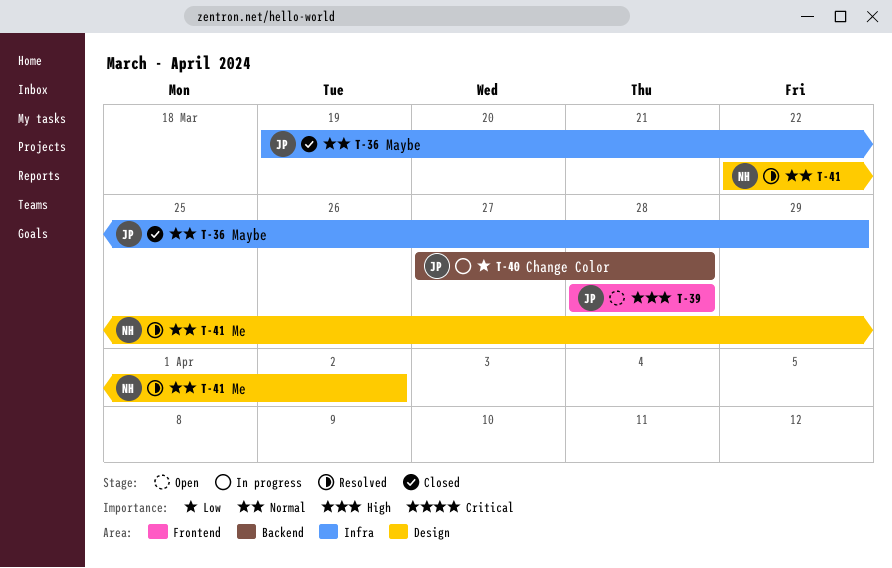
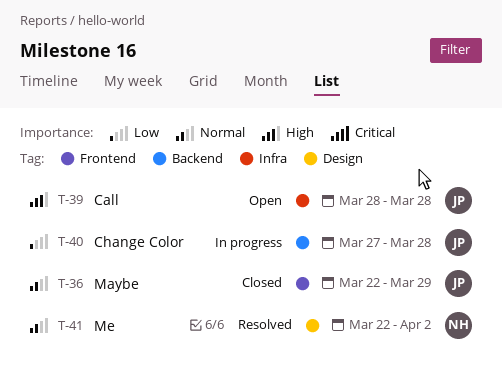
T-36, label: Infra -> Frontend
T-36, start: Mar 19 -> Mar 22
T-39, label: Frontend -> Infra

